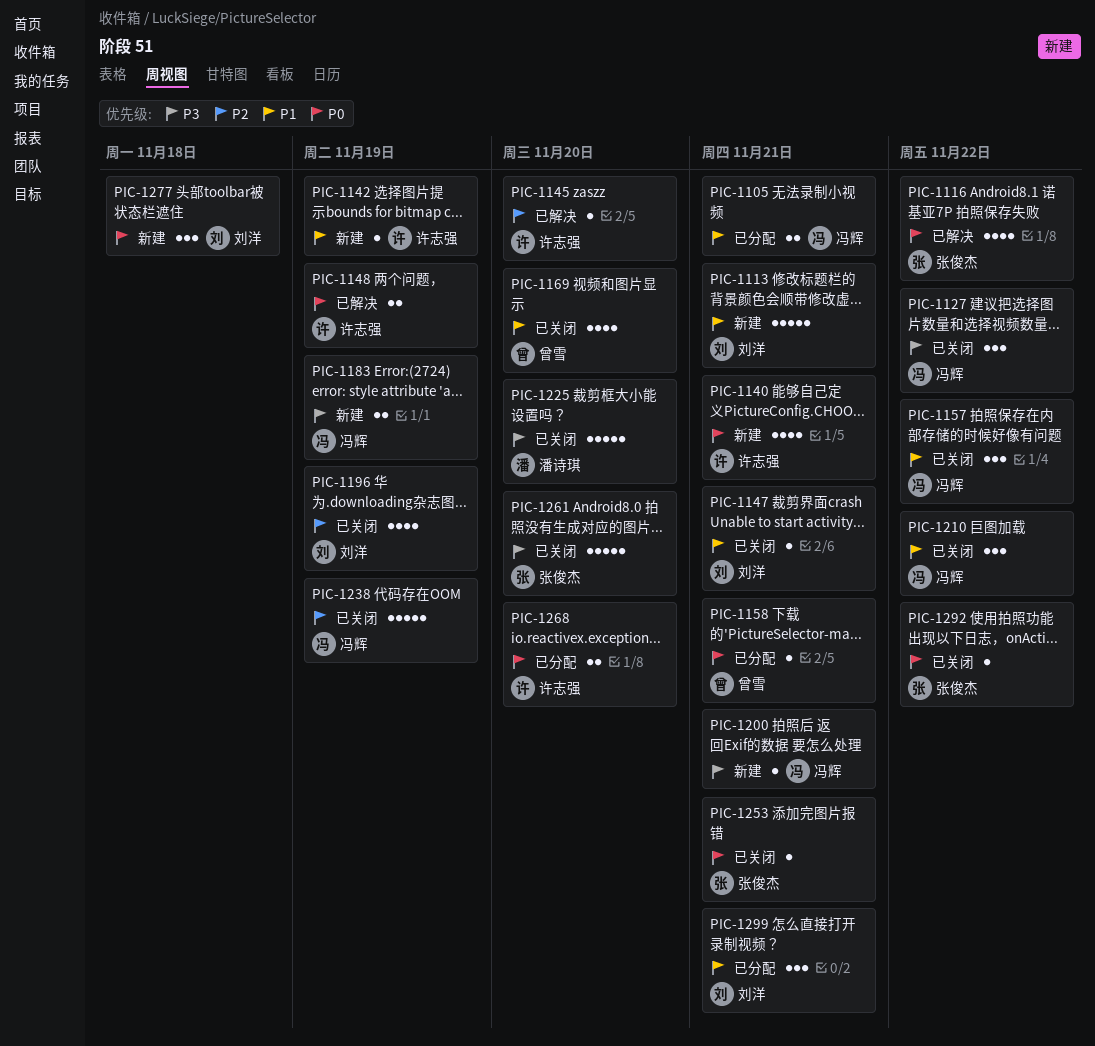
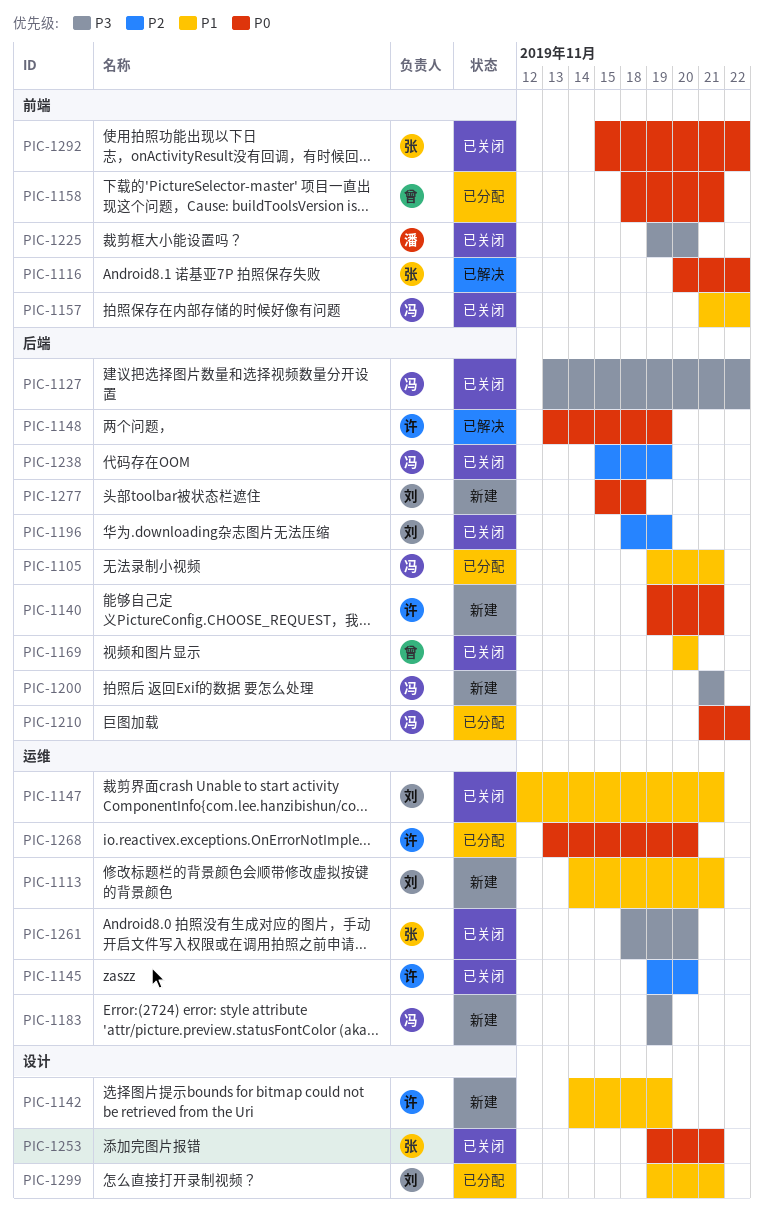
PIC-1145, status: 已解决 -> 已关闭
PIC-1210, status: 已关闭 -> 已分配
PIC-1210, priority: P1 -> P0

